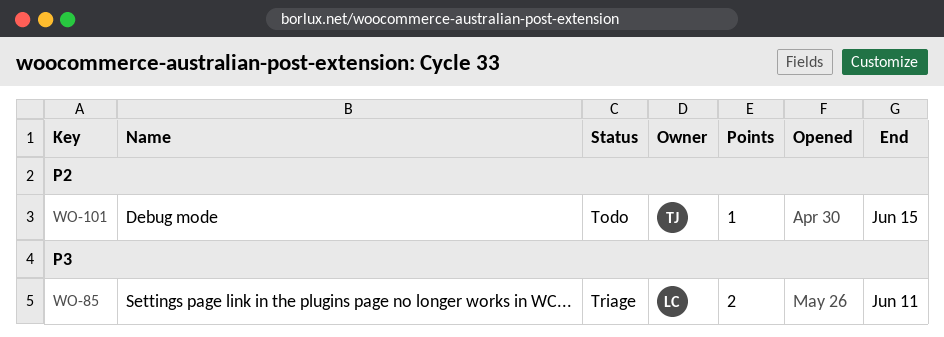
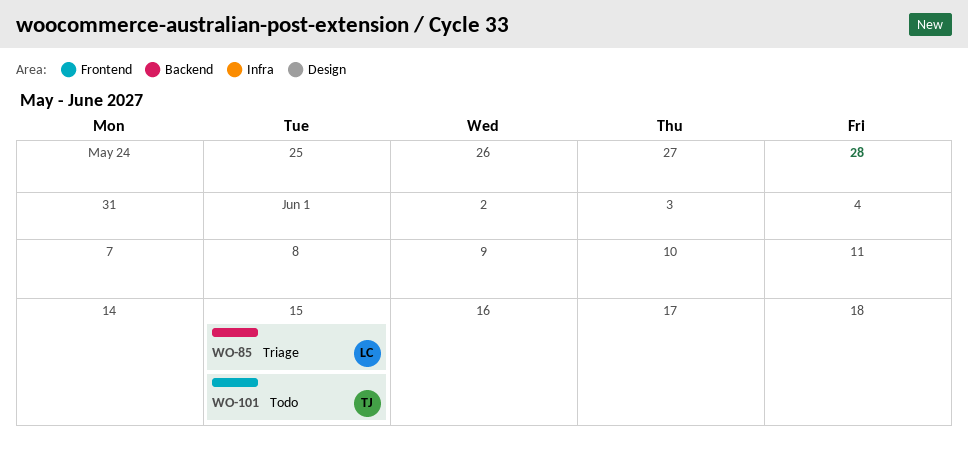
WO-85, due: Jun 11 -> Jun 15

